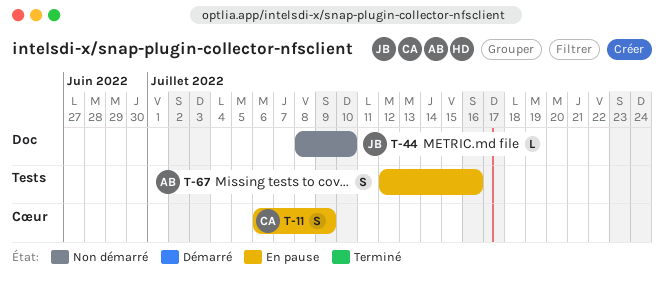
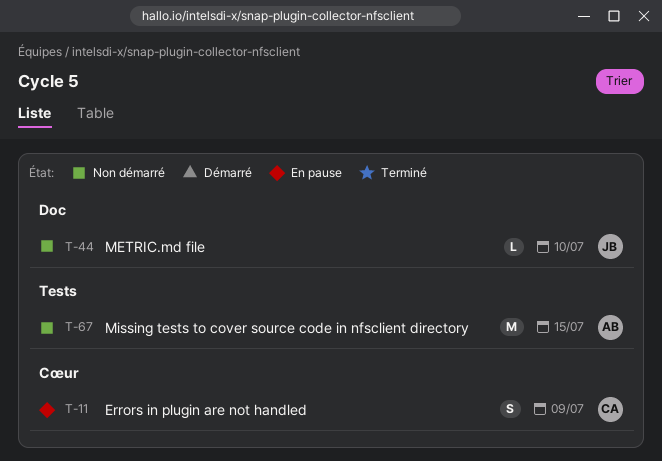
T-67, status: En pause -> Non démarré
T-67, estimate: S -> M
T-67, due: Jul 16 -> Jul 15

